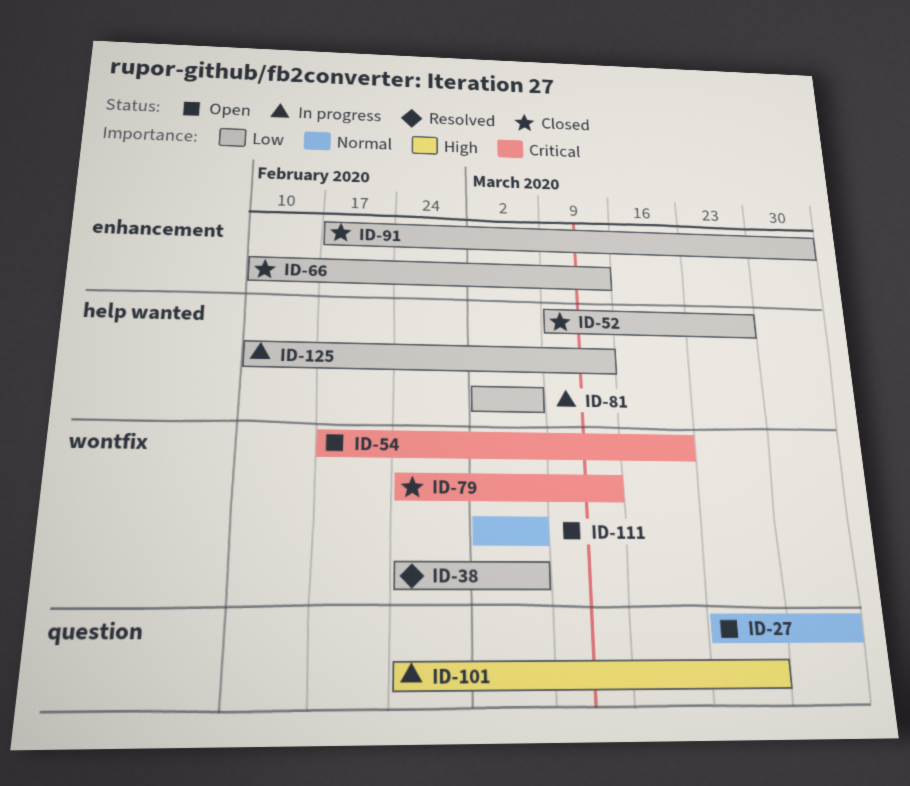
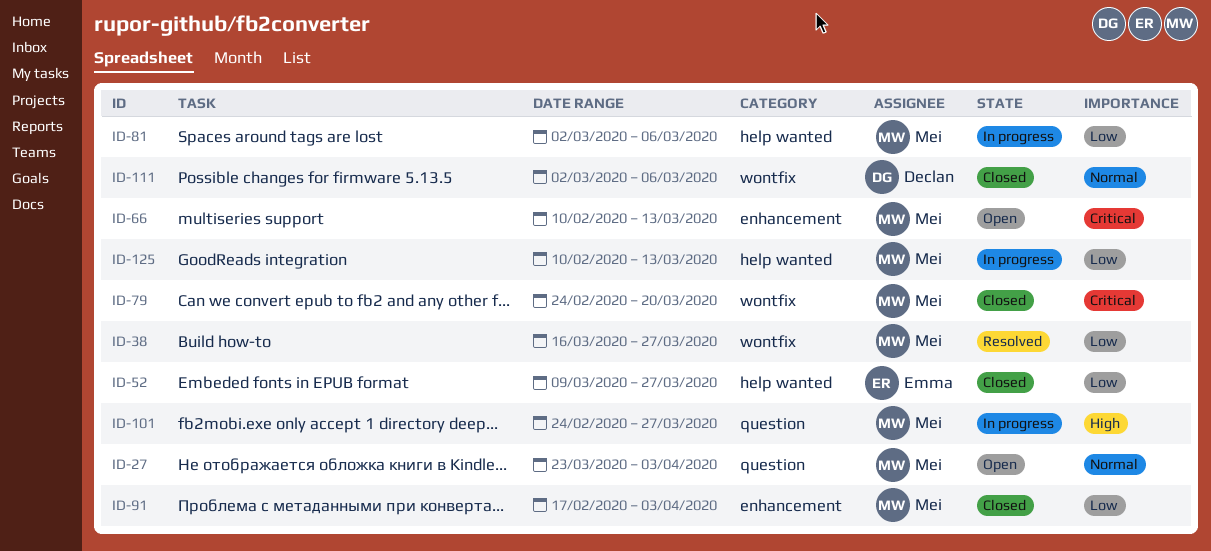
ID-38, start: Feb 24 -> Mar 16
ID-38, due: Mar 6 -> Mar 27
ID-54: present -> none
ID-66, status: Closed -> Open
ID-66, priority: Low -> Critical
ID-79, due: Mar 13 -> Mar 20
ID-111, status: Open -> Closed

